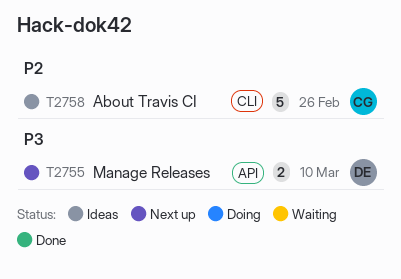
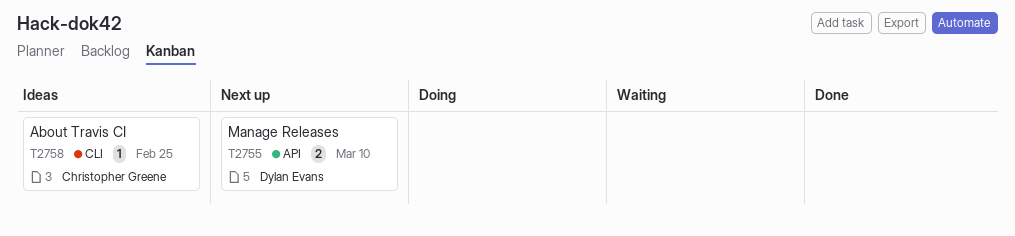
T2758, estimate: 5 -> 1
T2758, due: Feb 26 -> Feb 25

